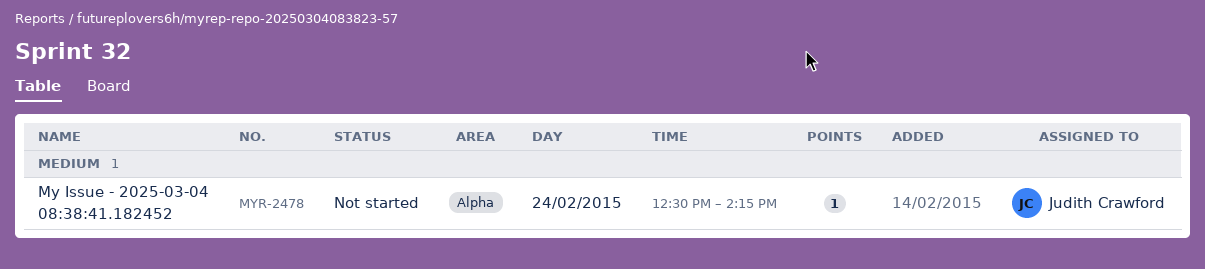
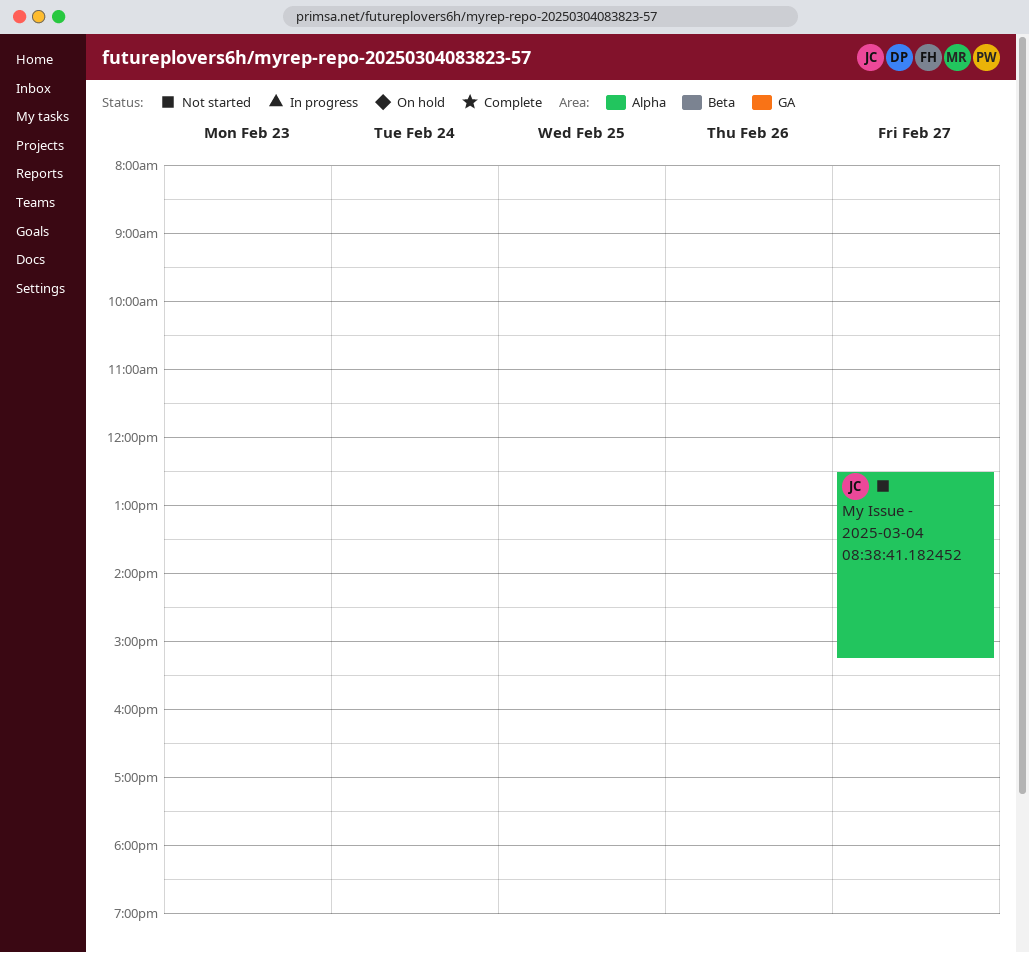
My Issue - 2025-03-04 08:38:41.182452, day: Feb 24 -> Feb 27
My Issue - 2025-03-04 08:38:41.182452, ends: 14:15 -> 15:15

